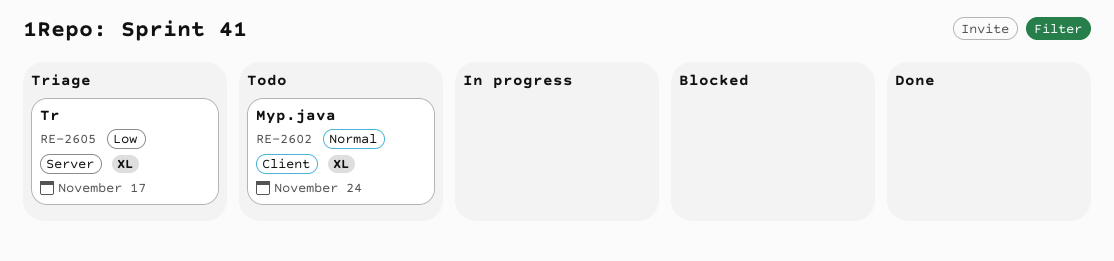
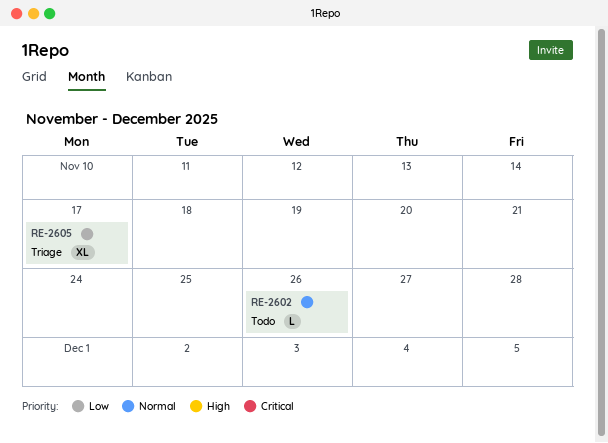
RE-2602, estimate: XL -> L
RE-2602, due: Nov 24 -> Nov 26

